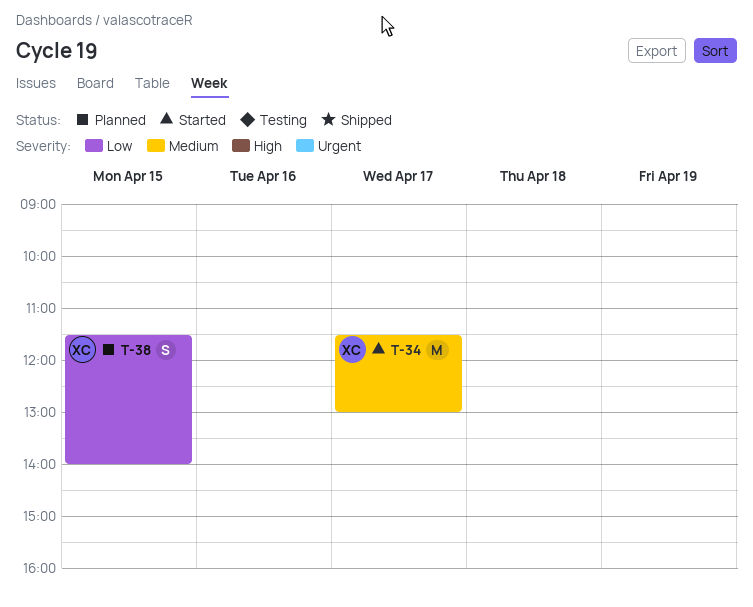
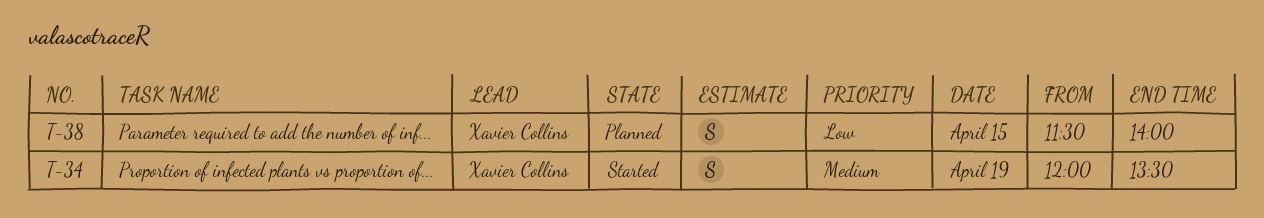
T-34, estimate: M -> S
T-34, day: Apr 17 -> Apr 19
T-34, begins: 11:30 -> 12:00
T-34, ends: 13:00 -> 13:30

